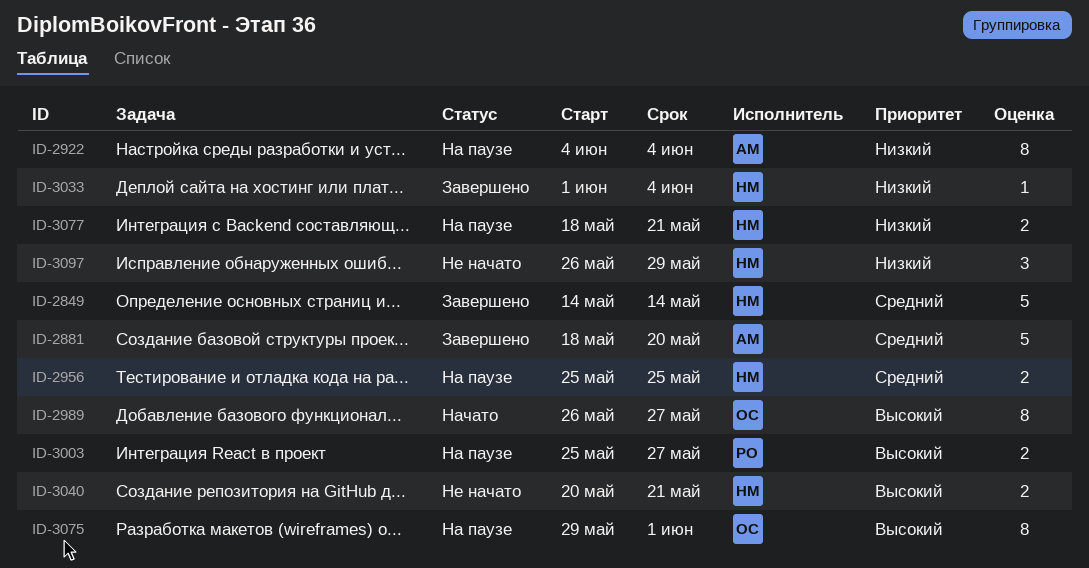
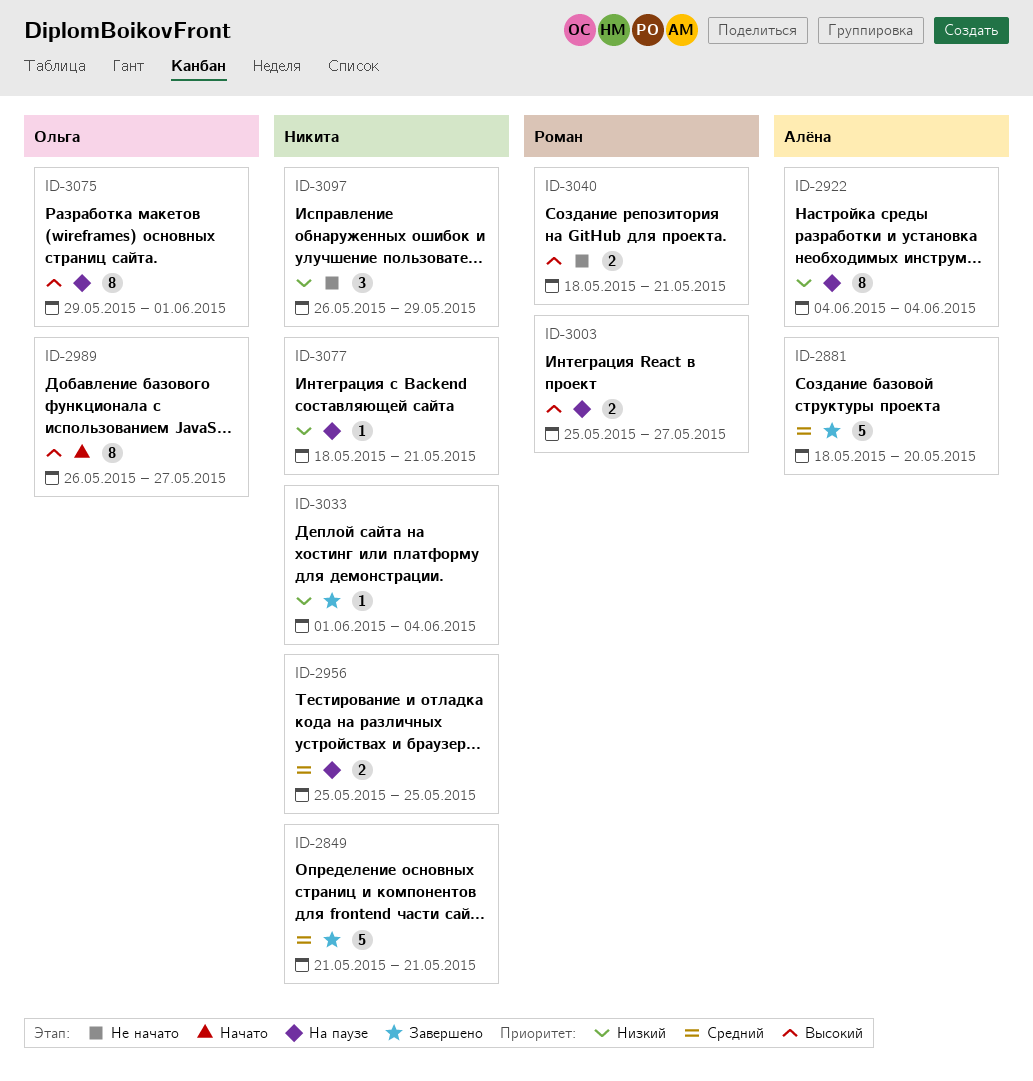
ID-2849, start: May 14 -> May 21
ID-2849, due: May 14 -> May 21
ID-3040, owner: Никита -> Роман
ID-3040, start: May 20 -> May 18
ID-3077, estimate: 2 -> 1

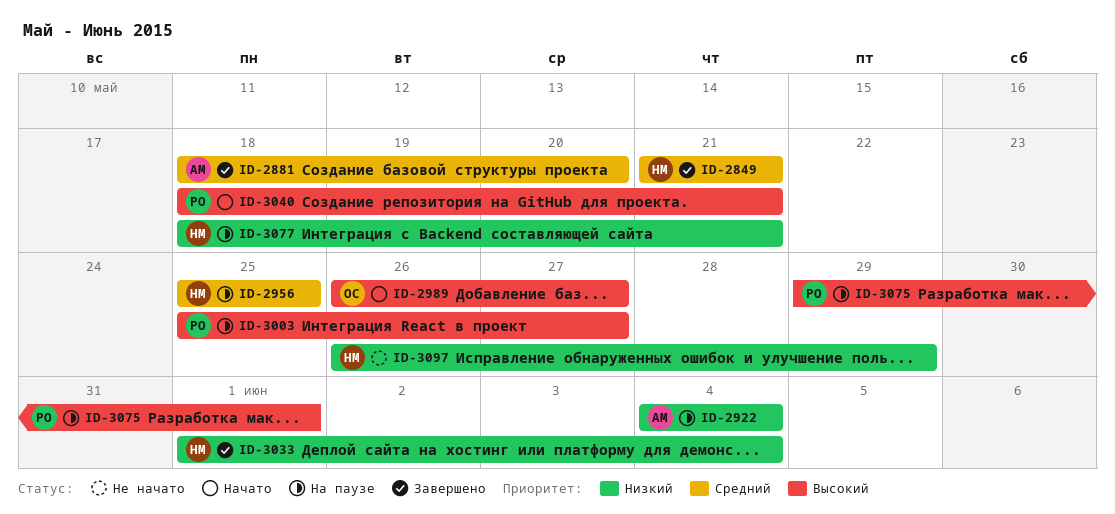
ID-3040, status: Не начато -> Начато
ID-3075, owner: Ольга -> Роман

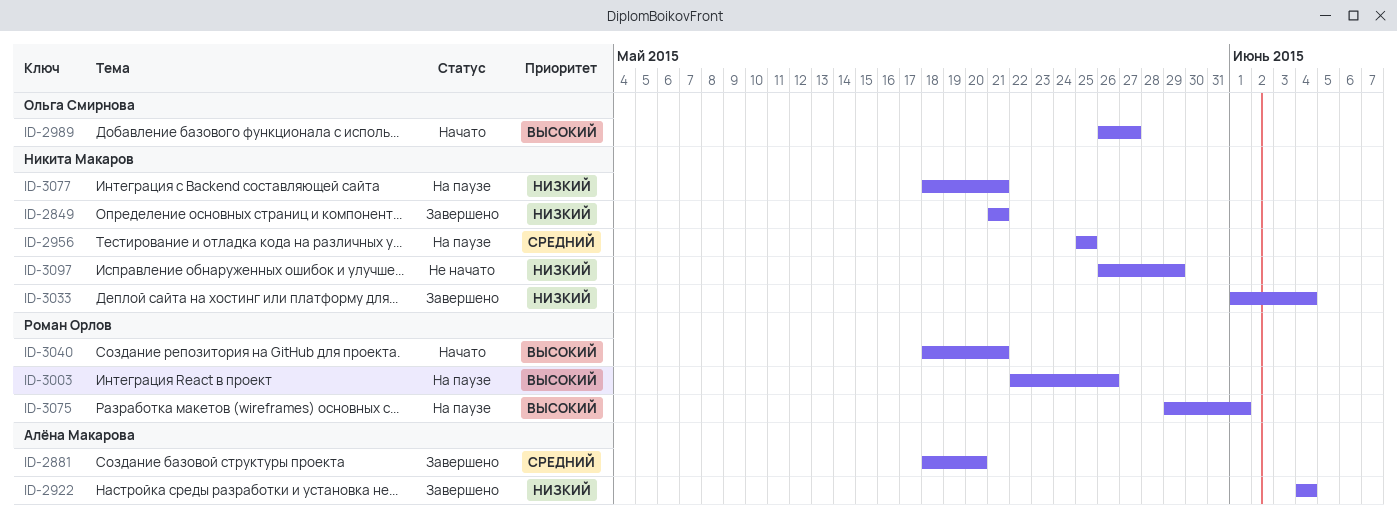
ID-2849, priority: Средний -> Низкий
ID-2922, status: На паузе -> Завершено
ID-3003, start: May 25 -> May 22
ID-3003, due: May 27 -> May 26

